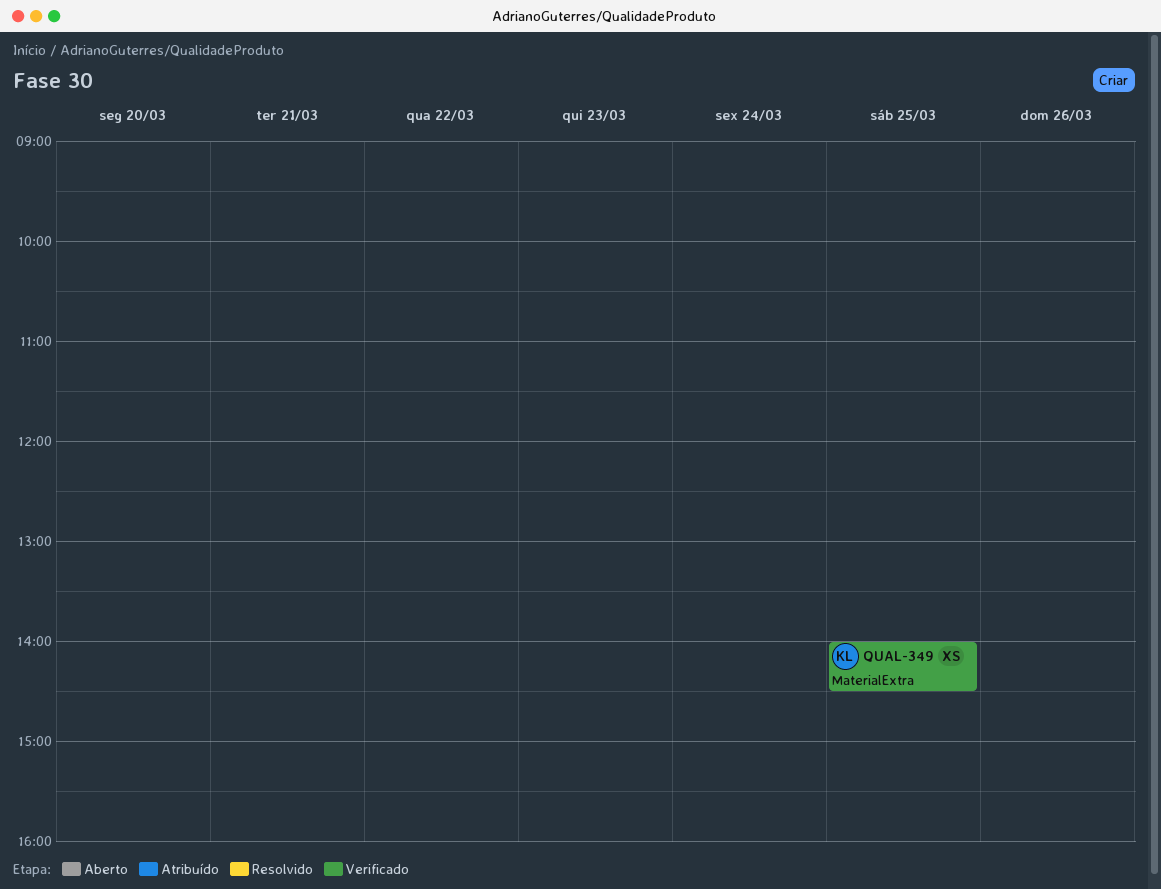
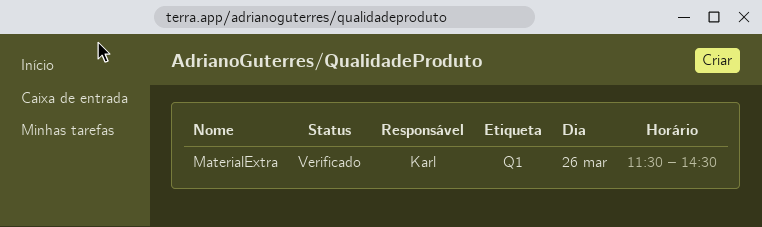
MaterialExtra, day: Mar 25 -> Mar 26
MaterialExtra, begins: 14:00 -> 11:30

